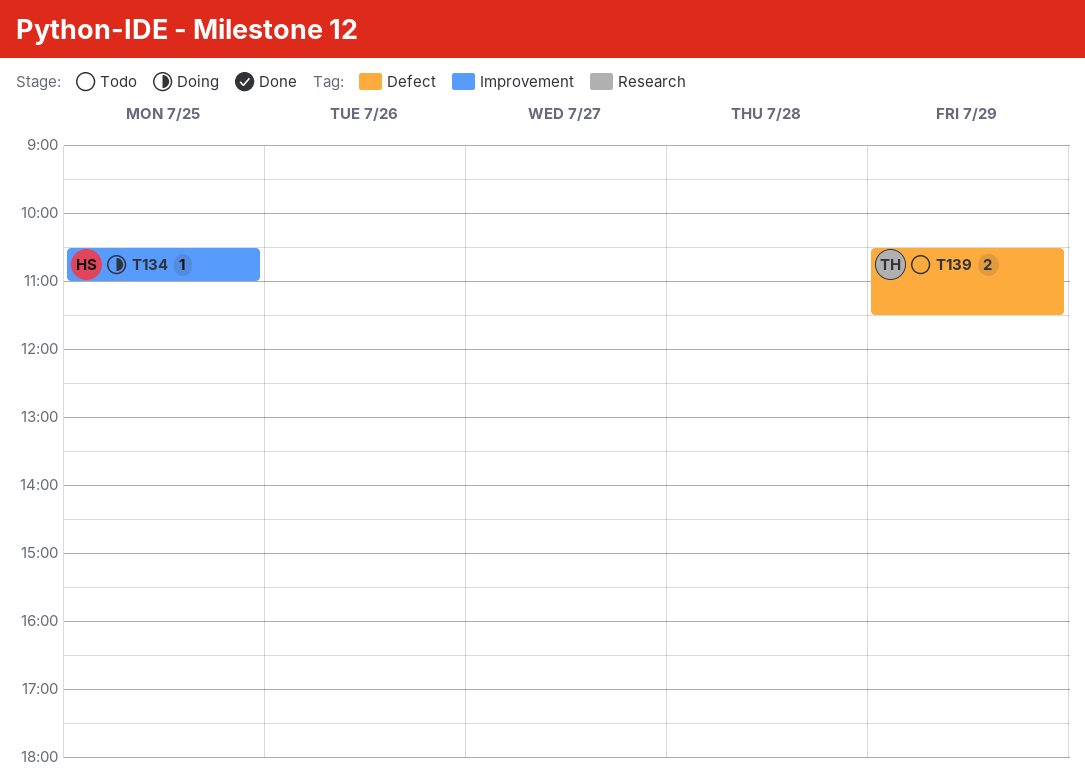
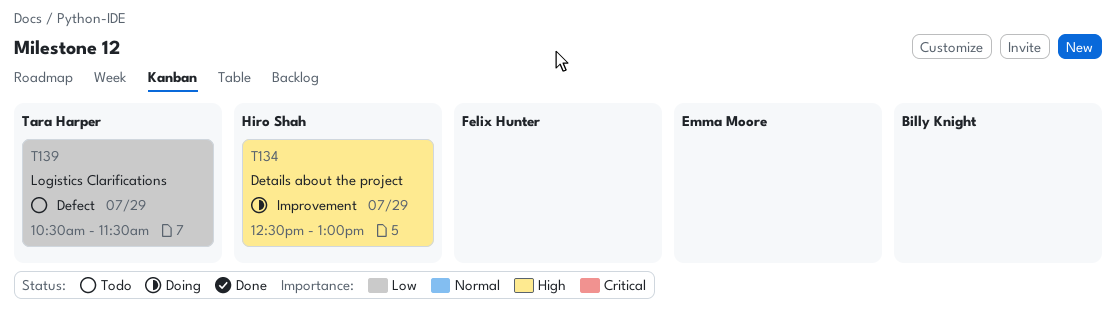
T134, day: Jul 25 -> Jul 29
T134, begins: 10:30 -> 12:30
T134, ends: 11:00 -> 13:00

